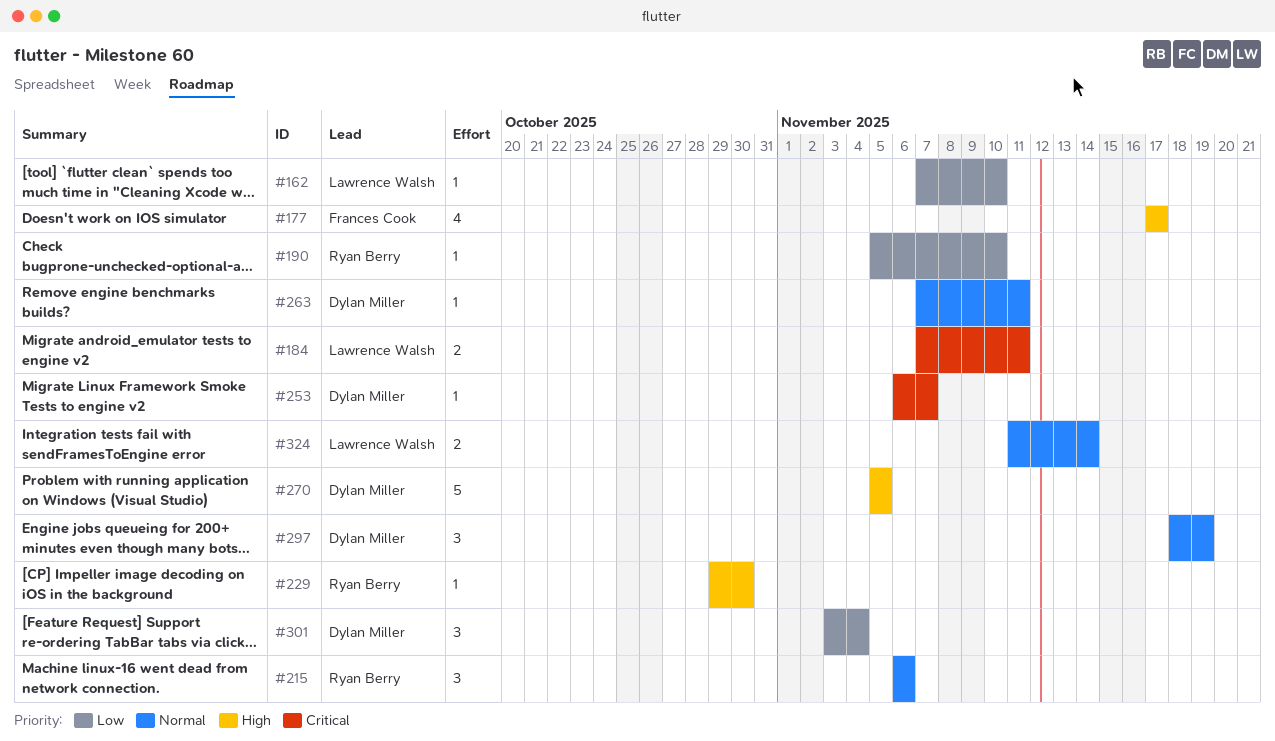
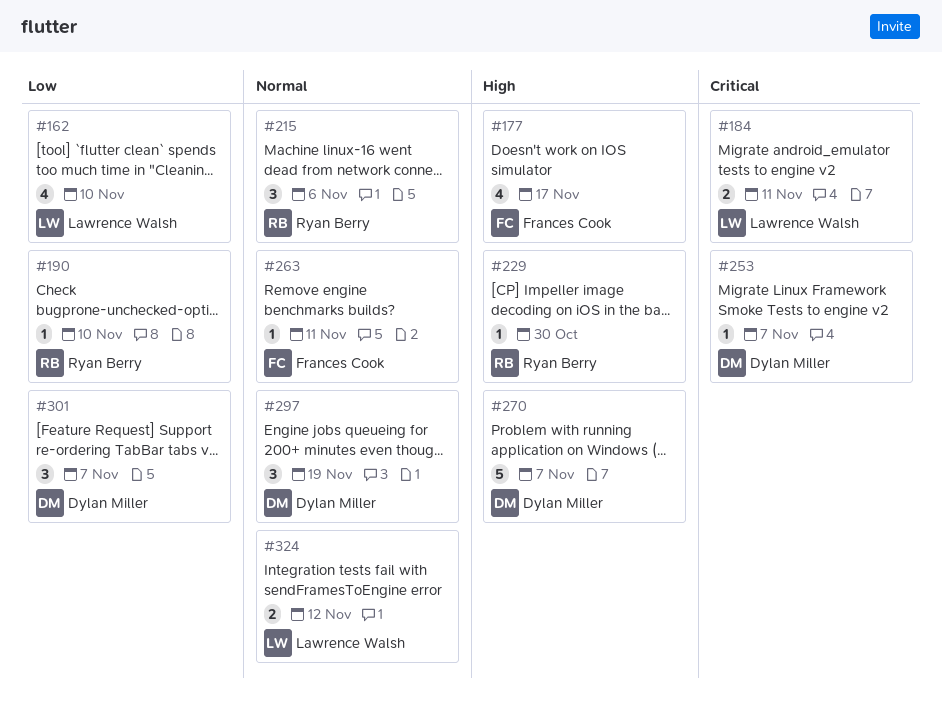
#162, estimate: 1 -> 4
#263, owner: Dylan Miller -> Frances Cook
#270, due: Nov 5 -> Nov 7
#301, due: Nov 4 -> Nov 7
#324, due: Nov 14 -> Nov 12

